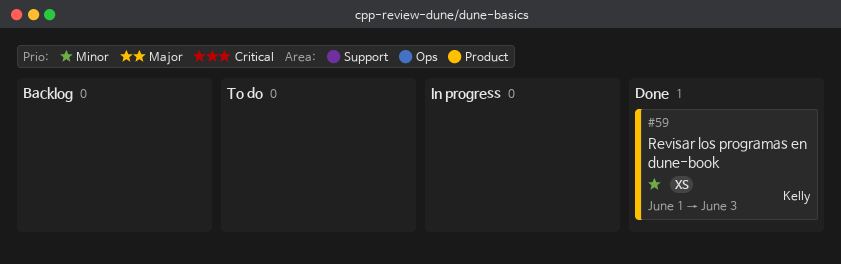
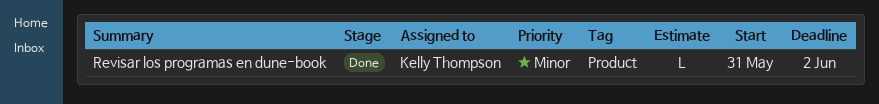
Revisar los programas en dune-book, estimate: XS -> L
Revisar los programas en dune-book, start: Jun 1 -> May 31
Revisar los programas en dune-book, due: Jun 3 -> Jun 2

